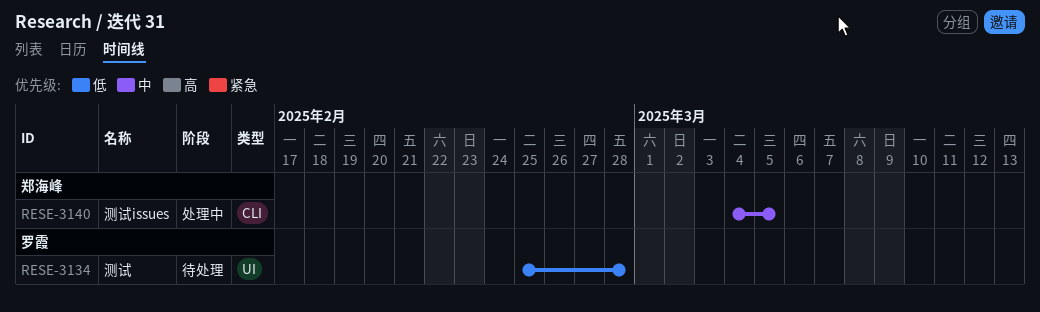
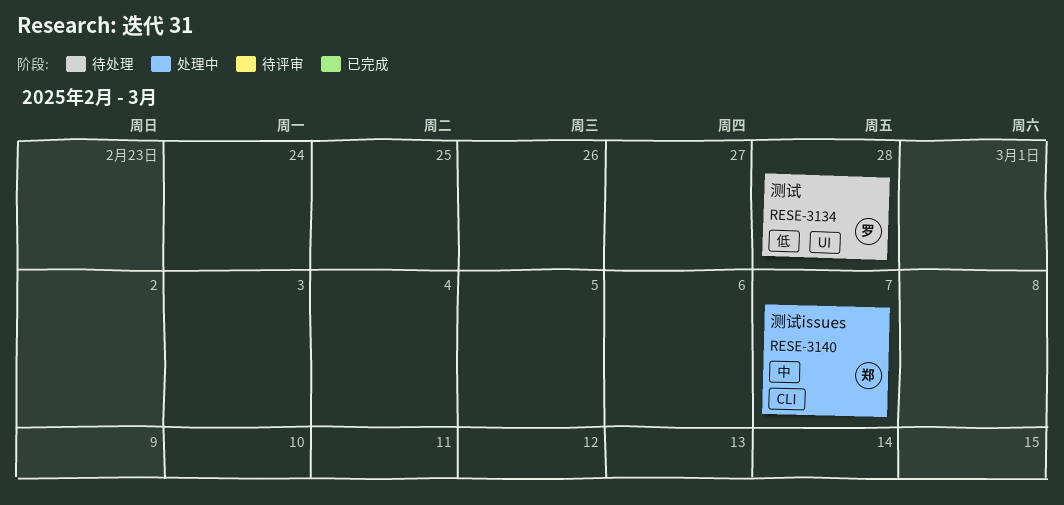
RESE-3140, due: Mar 5 -> Mar 7

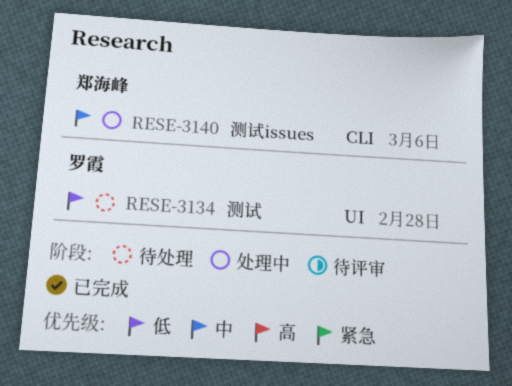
RESE-3140, due: Mar 7 -> Mar 6

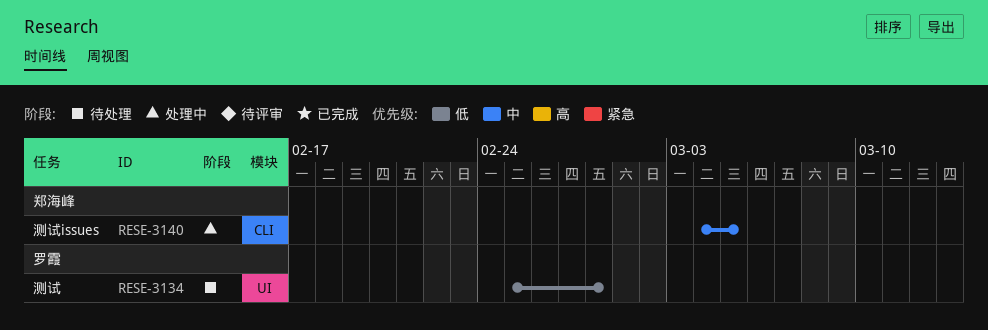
RESE-3140, due: Mar 6 -> Mar 5

